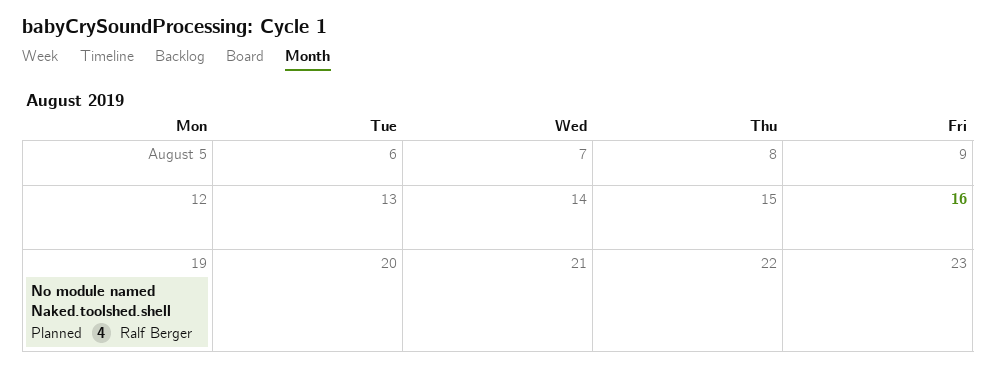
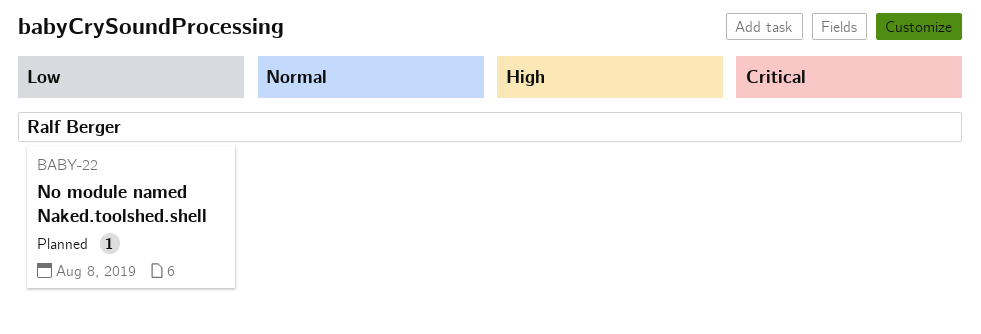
No module named Naked.toolshed.shell, estimate: 4 -> 1
No module named Naked.toolshed.shell, due: Aug 19 -> Aug 8

